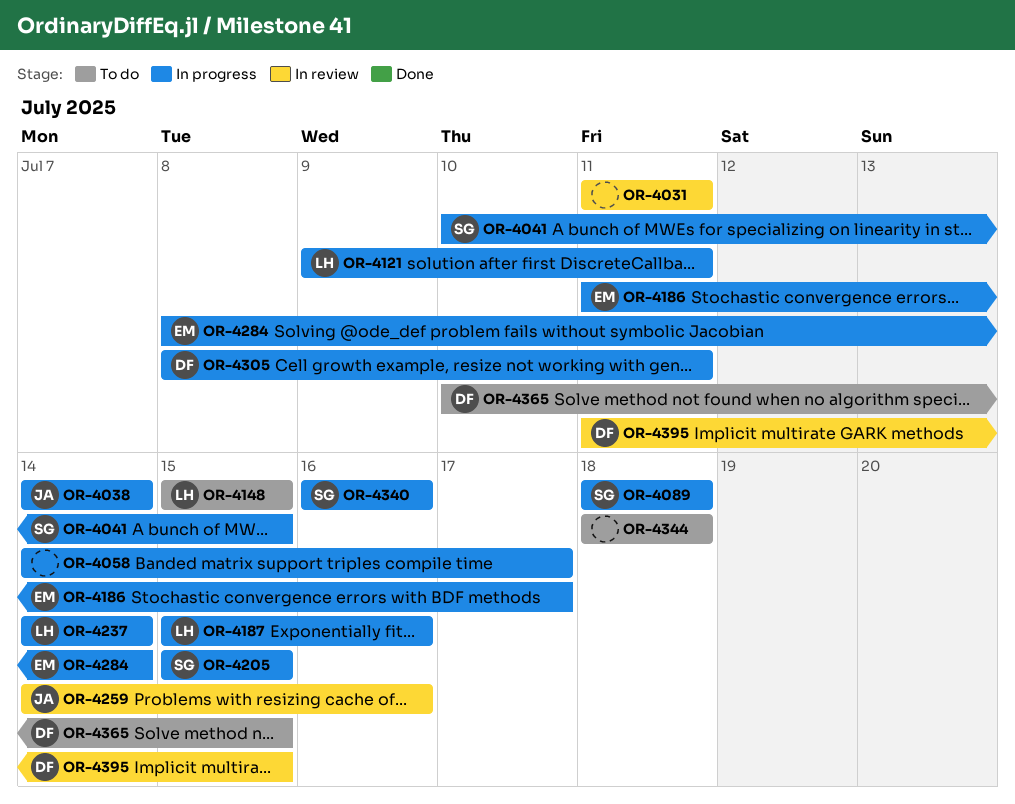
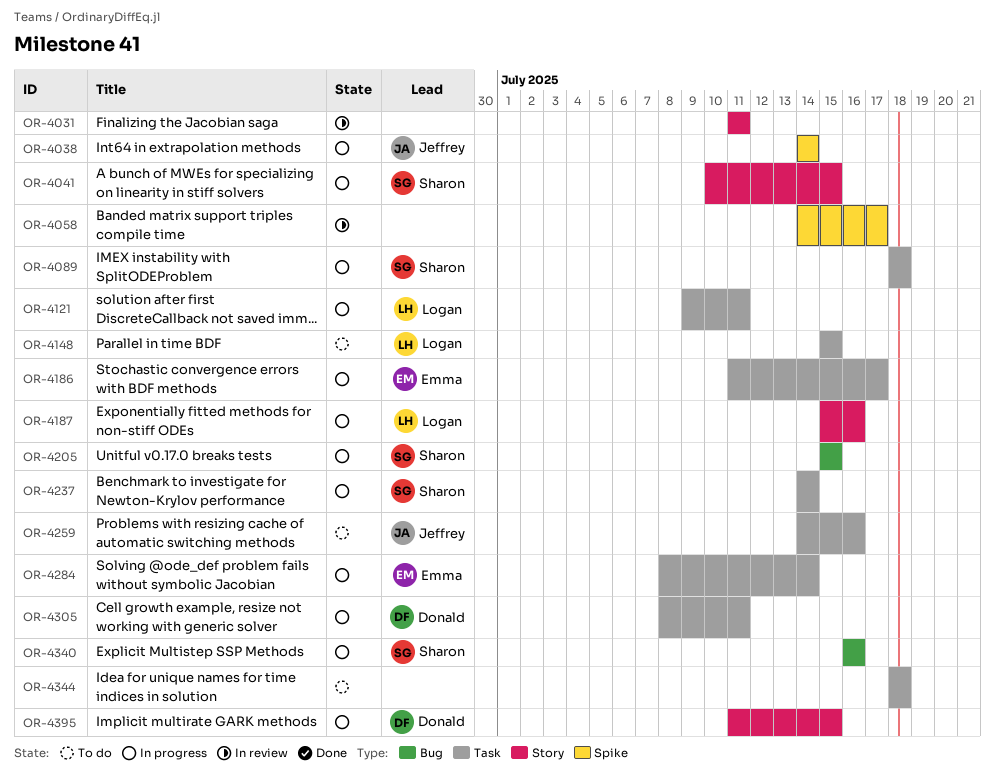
OR-4058, status: In progress -> In review
OR-4237, owner: Logan -> Sharon
OR-4259, status: In review -> To do
OR-4365: present -> none
OR-4395, status: In review -> In progress

